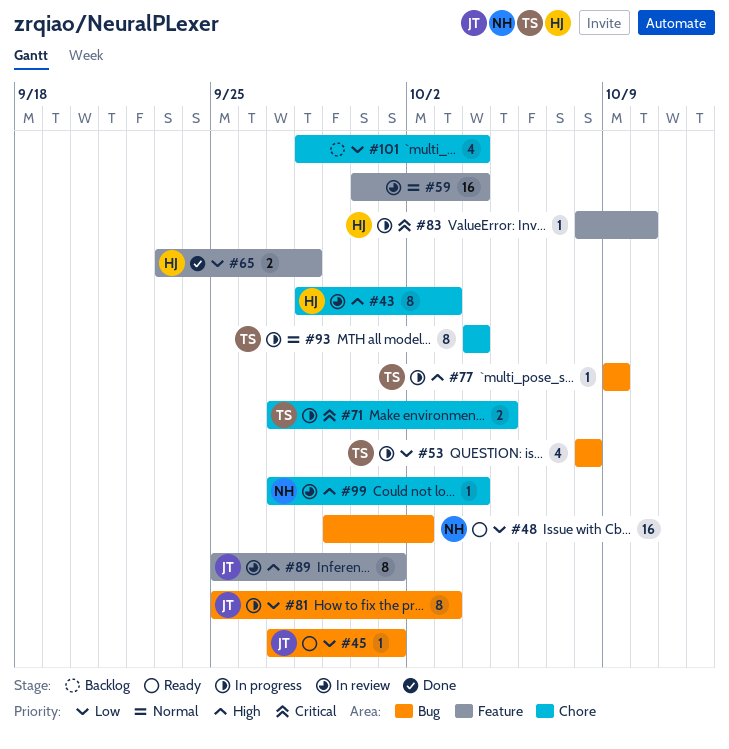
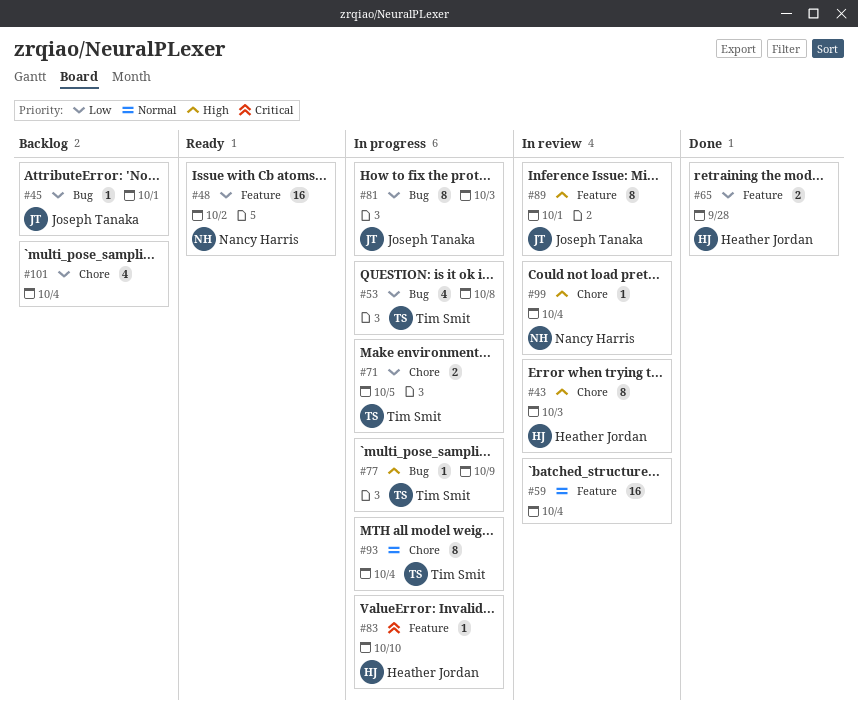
#45, status: Ready -> Backlog
#48, label: Bug -> Feature
#71, priority: Critical -> Low

